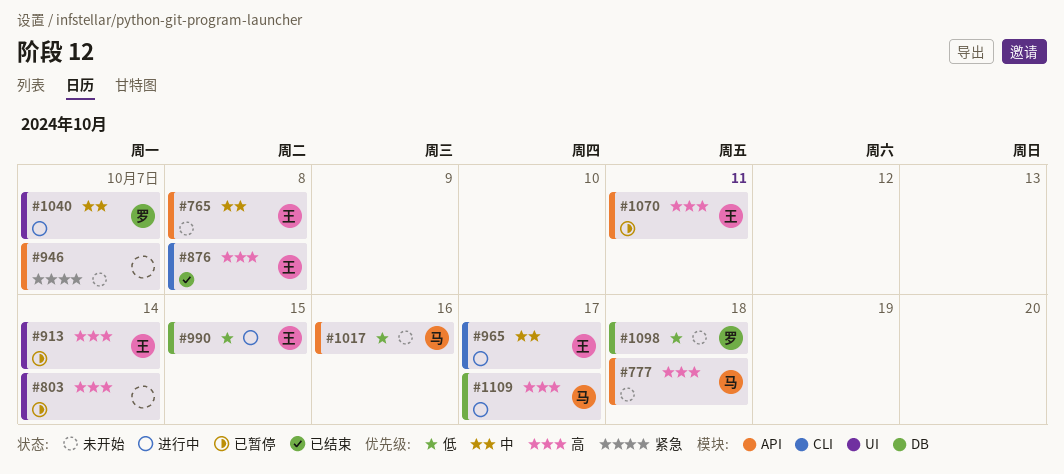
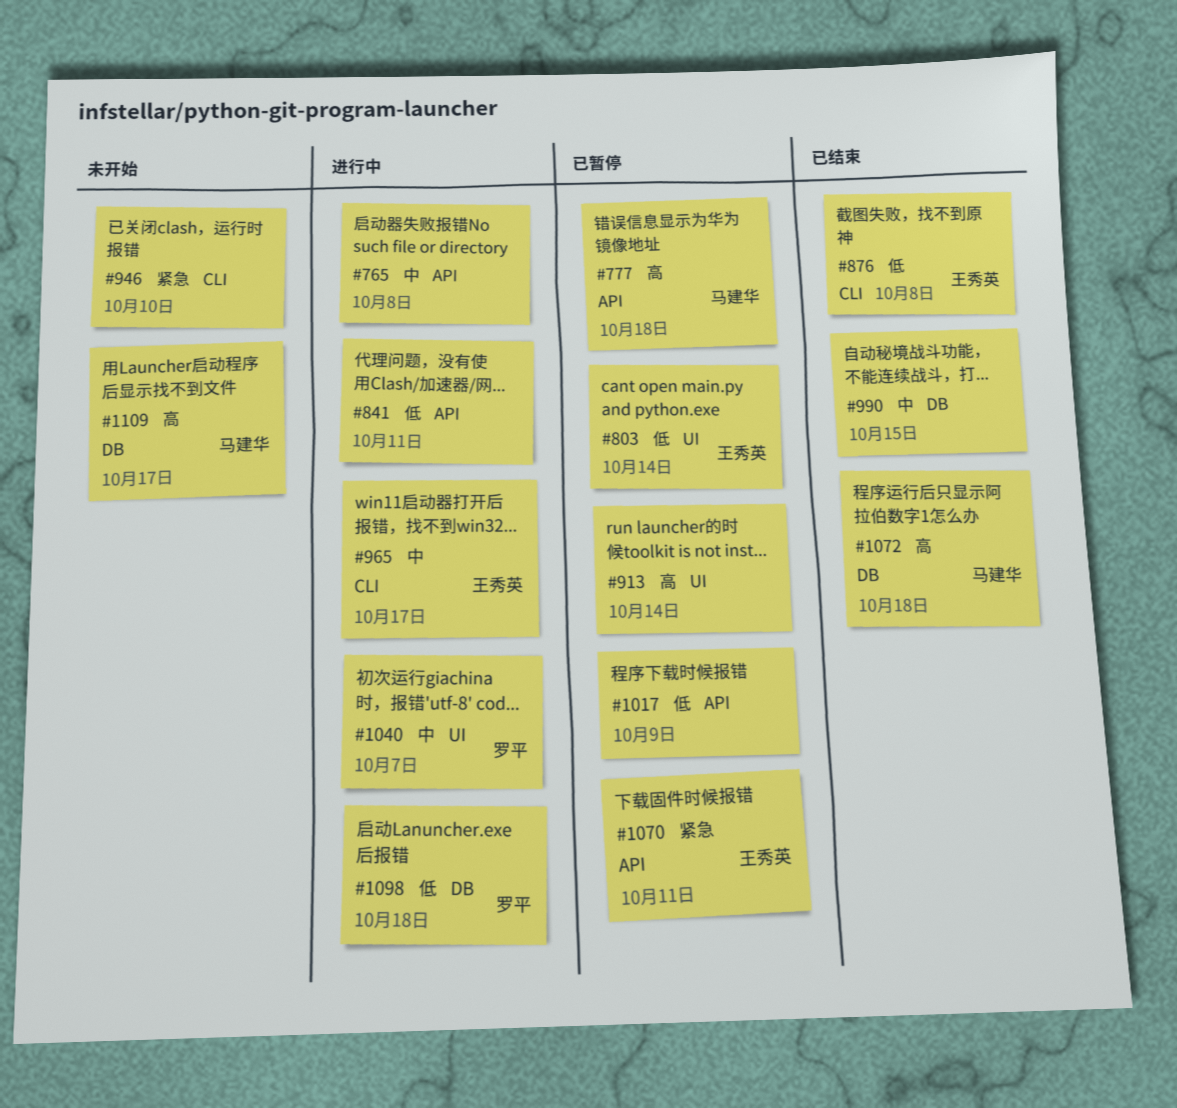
#765, status: 未开始 -> 进行中
#765, owner: 王秀英 -> none
#777, status: 未开始 -> 已暂停
#803, owner: none -> 王秀英
#803, priority: 高 -> 低
#841: none -> present
#876, priority: 高 -> 低
#913, owner: 王秀英 -> none
#946, label: API -> CLI
#946, due: Oct 7 -> Oct 10
#990, status: 进行中 -> 已结束
#990, owner: 王秀英 -> none
#990, priority: 低 -> 中
#1017, status: 未开始 -> 已暂停
#1017, owner: 马建华 -> none
#1017, due: Oct 16 -> Oct 9
#1070, priority: 高 -> 紧急
#1072: none -> present
#1098, status: 未开始 -> 进行中
#1109, status: 进行中 -> 未开始

